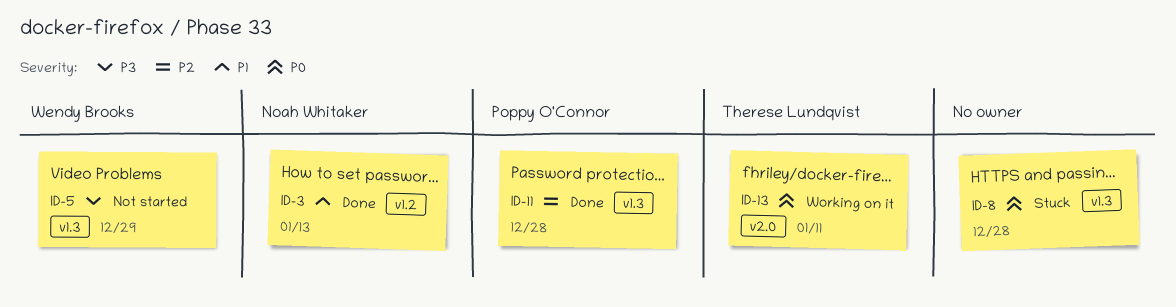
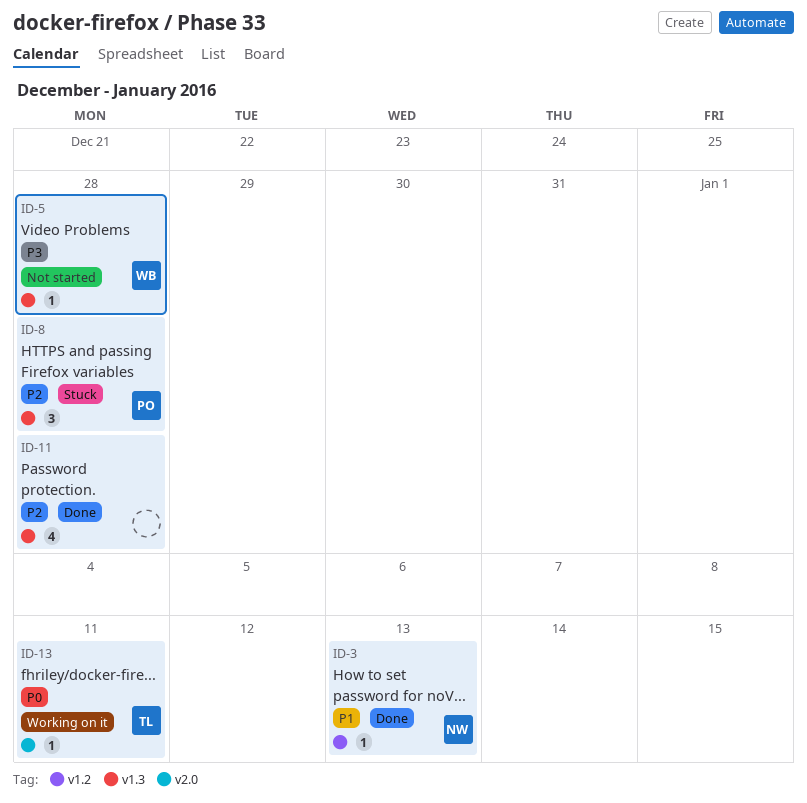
ID-5, due: Dec 29 -> Dec 28
ID-8, owner: none -> Poppy O'Connor
ID-8, priority: P0 -> P2
ID-11, owner: Poppy O'Connor -> none

